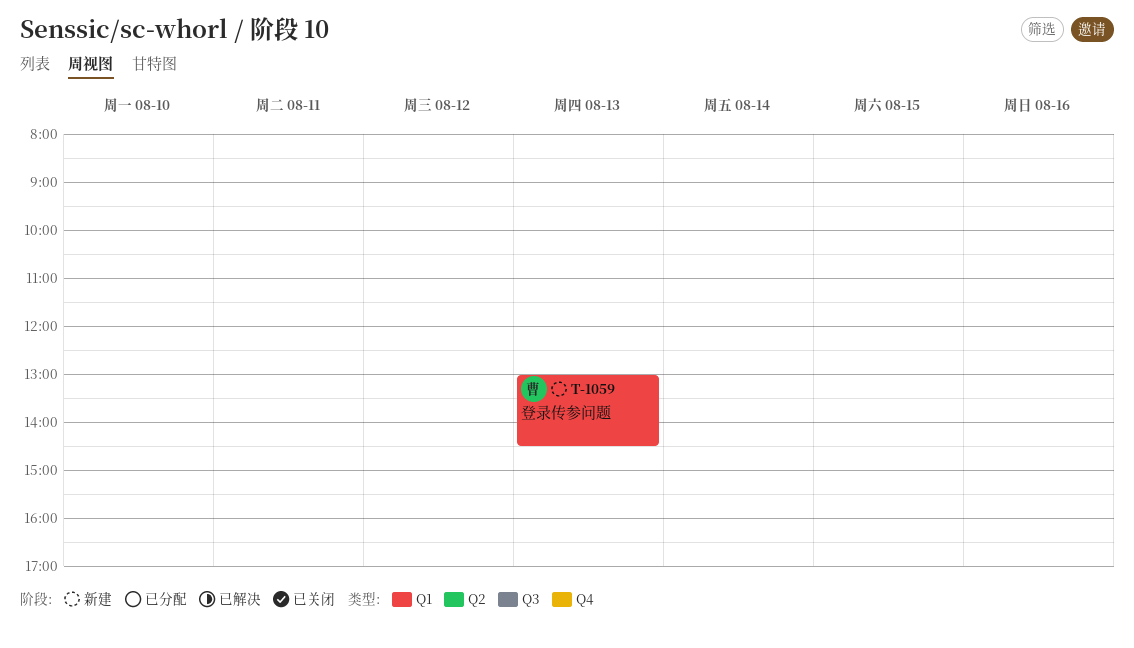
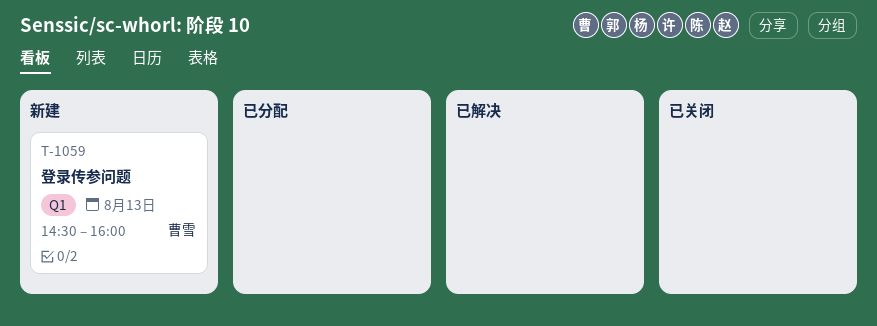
T-1059, begins: 13:00 -> 14:30
T-1059, ends: 14:30 -> 16:00

